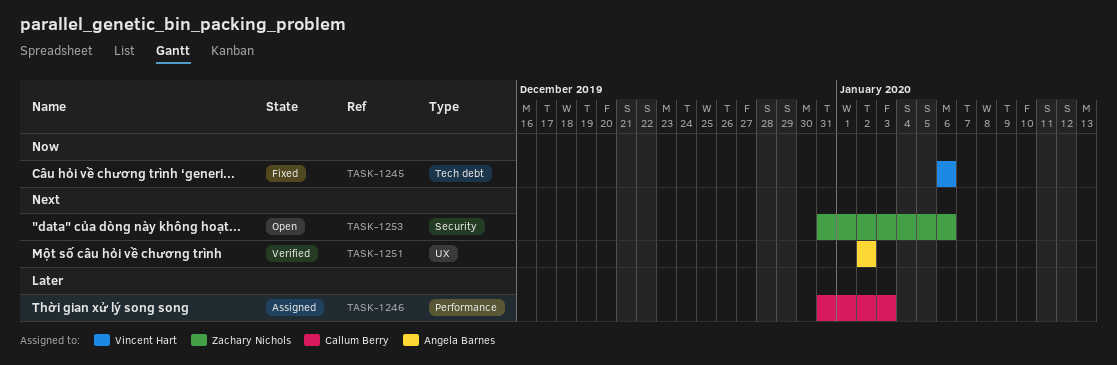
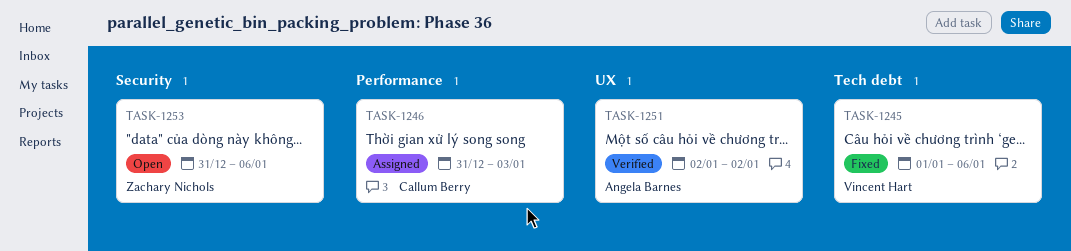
TASK-1245, start: Jan 6 -> Jan 1

